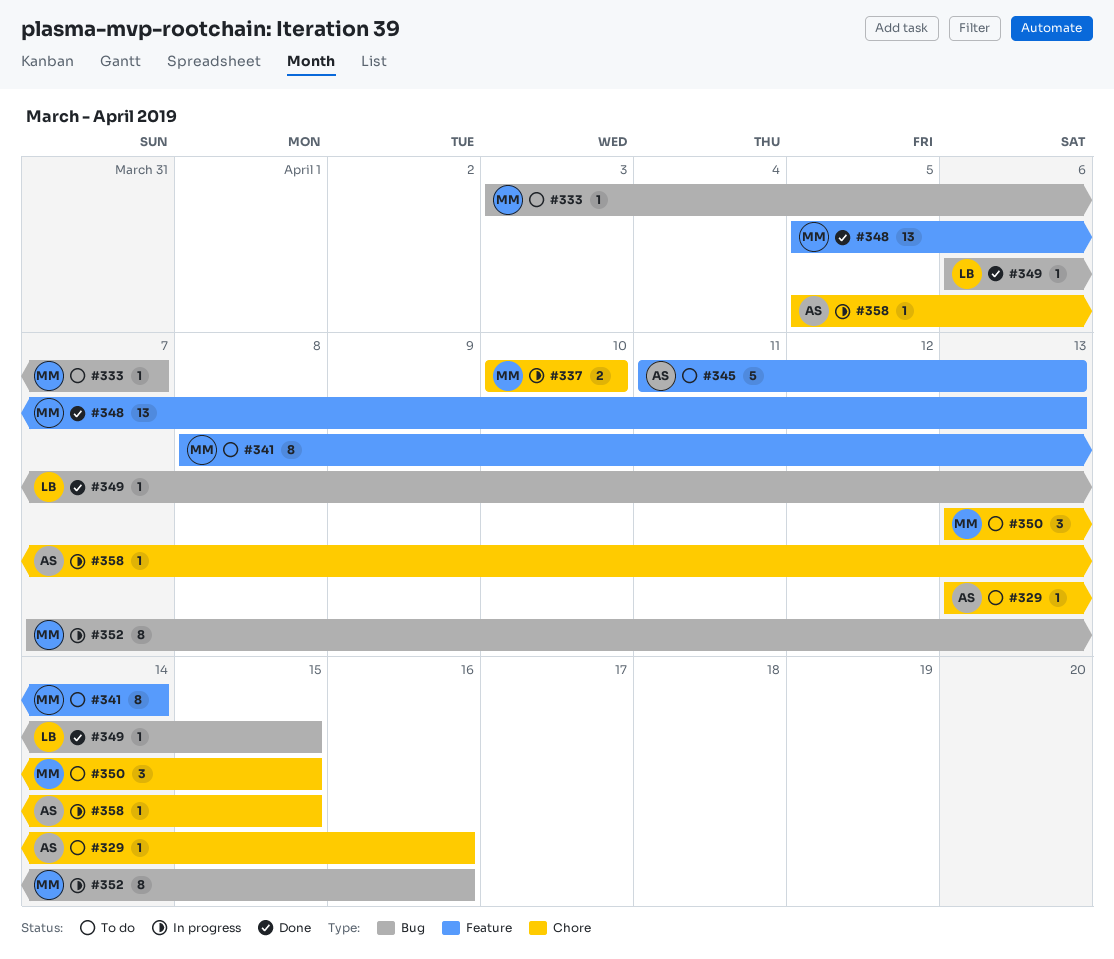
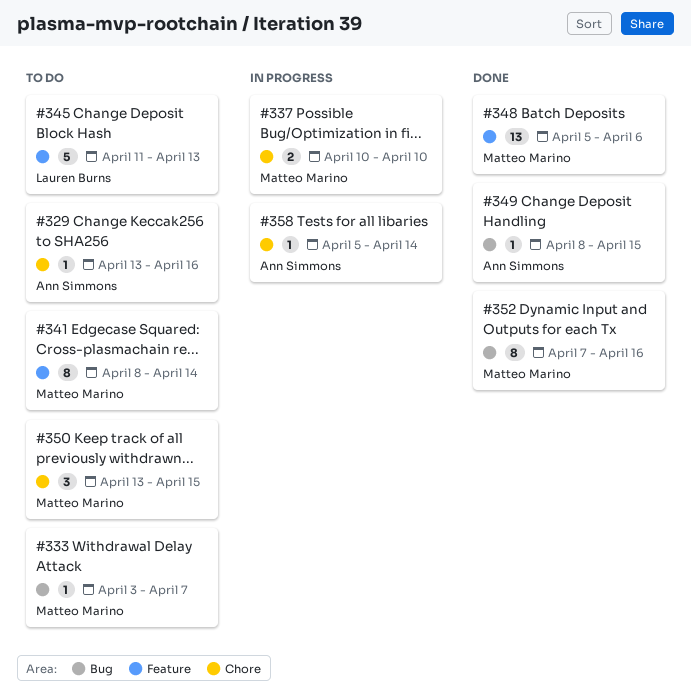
#345, owner: Ann Simmons -> Lauren Burns
#348, due: Apr 13 -> Apr 6
#349, owner: Lauren Burns -> Ann Simmons
#349, start: Apr 6 -> Apr 8
#352, status: In progress -> Done
#358, due: Apr 15 -> Apr 14

